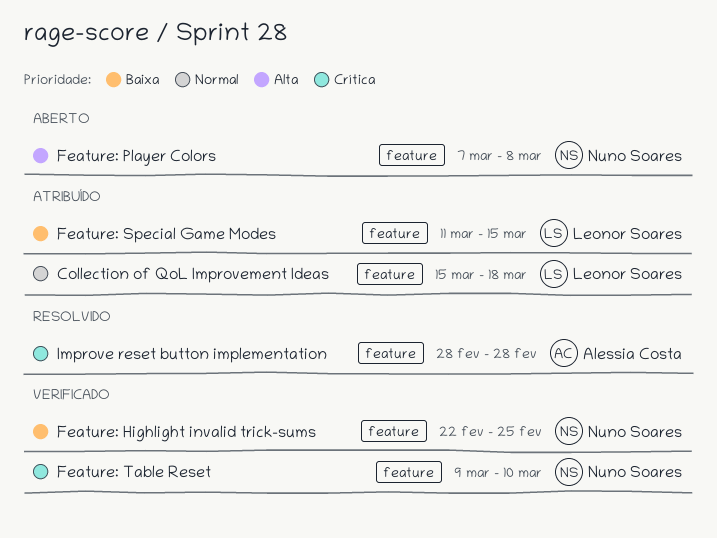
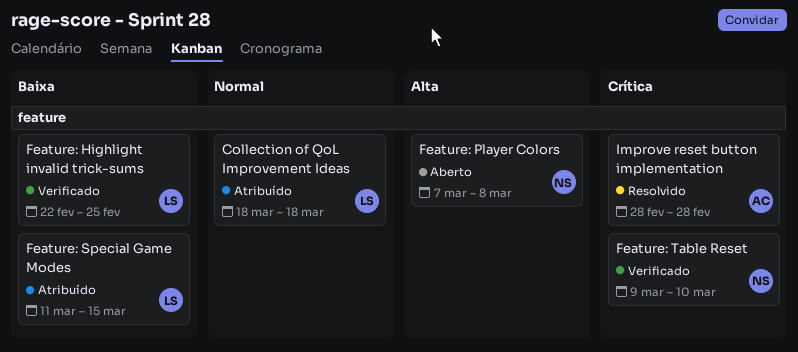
Collection of QoL Improvement Ideas, start: Mar 15 -> Mar 18
Feature: Highlight invalid trick-sums, owner: Nuno Soares -> Leonor Soares

